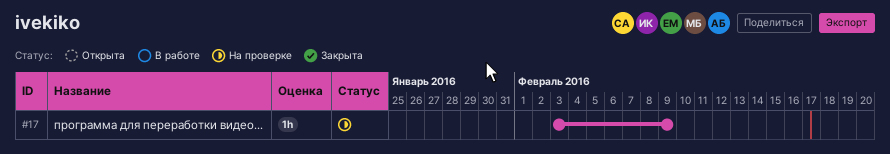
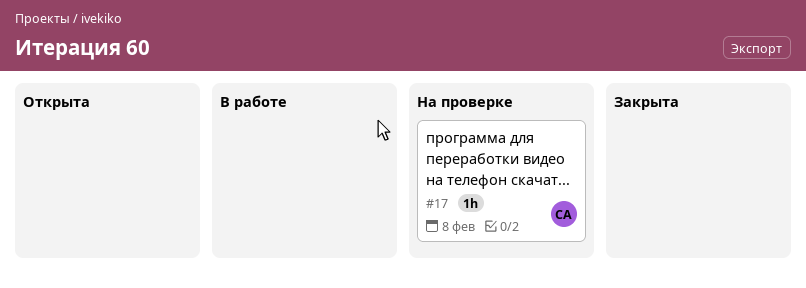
#17, due: Feb 9 -> Feb 8

